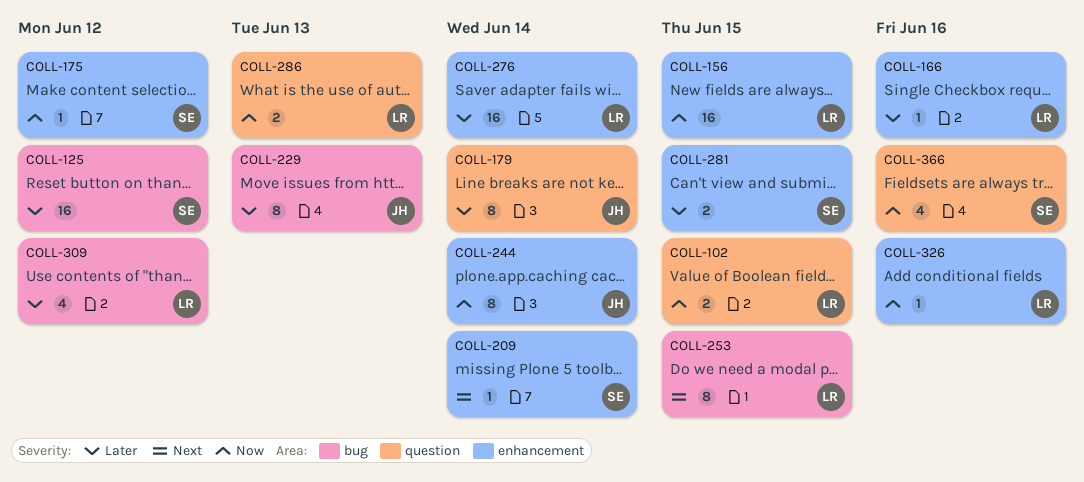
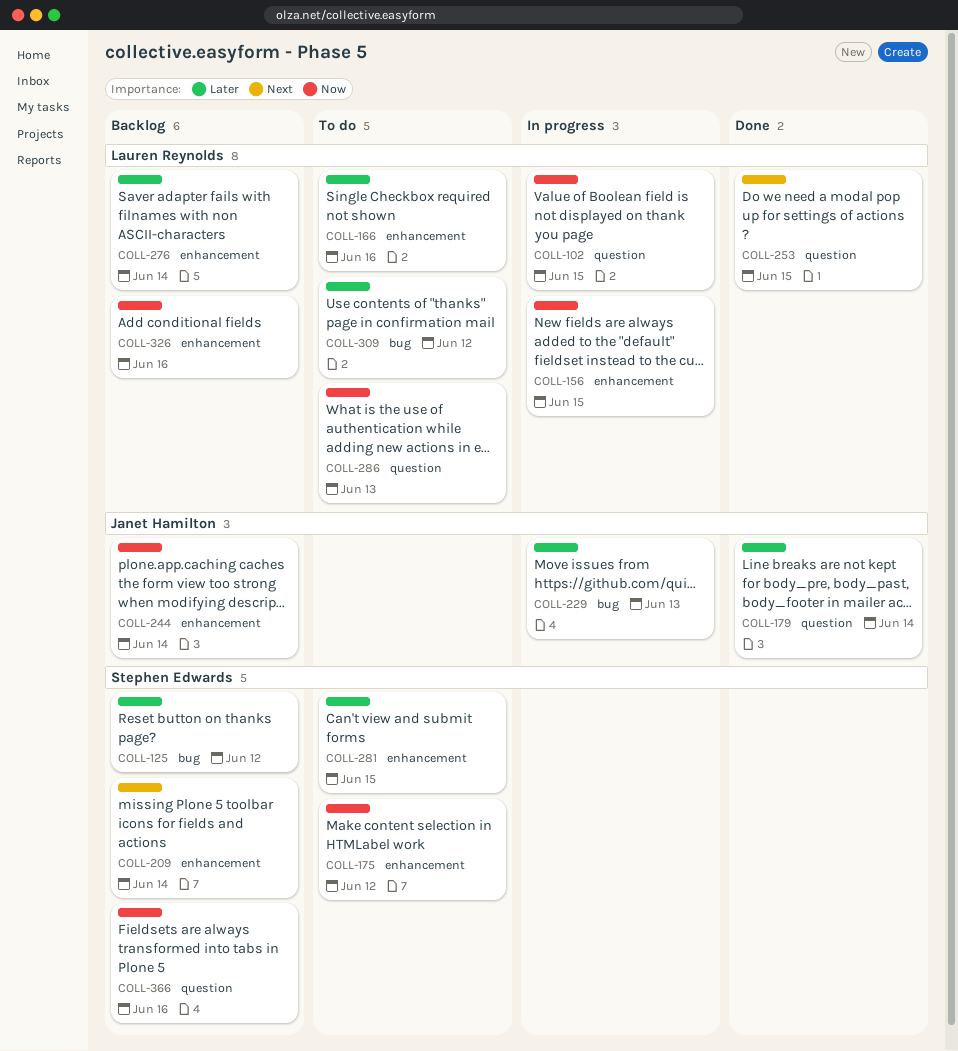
COLL-253, label: bug -> question

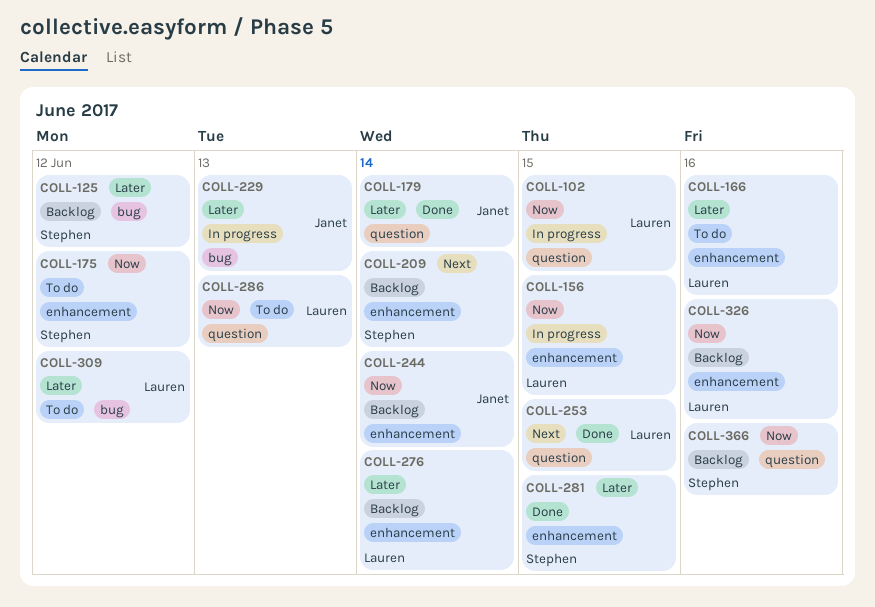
COLL-281, status: To do -> Done

